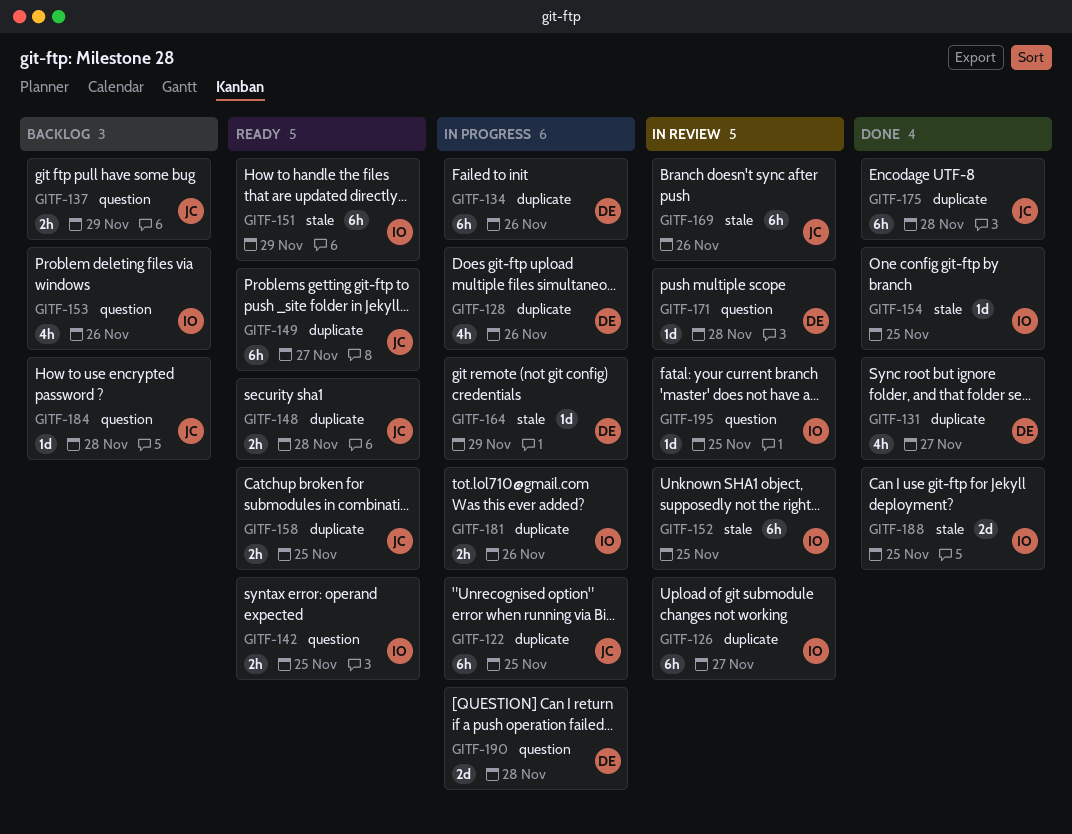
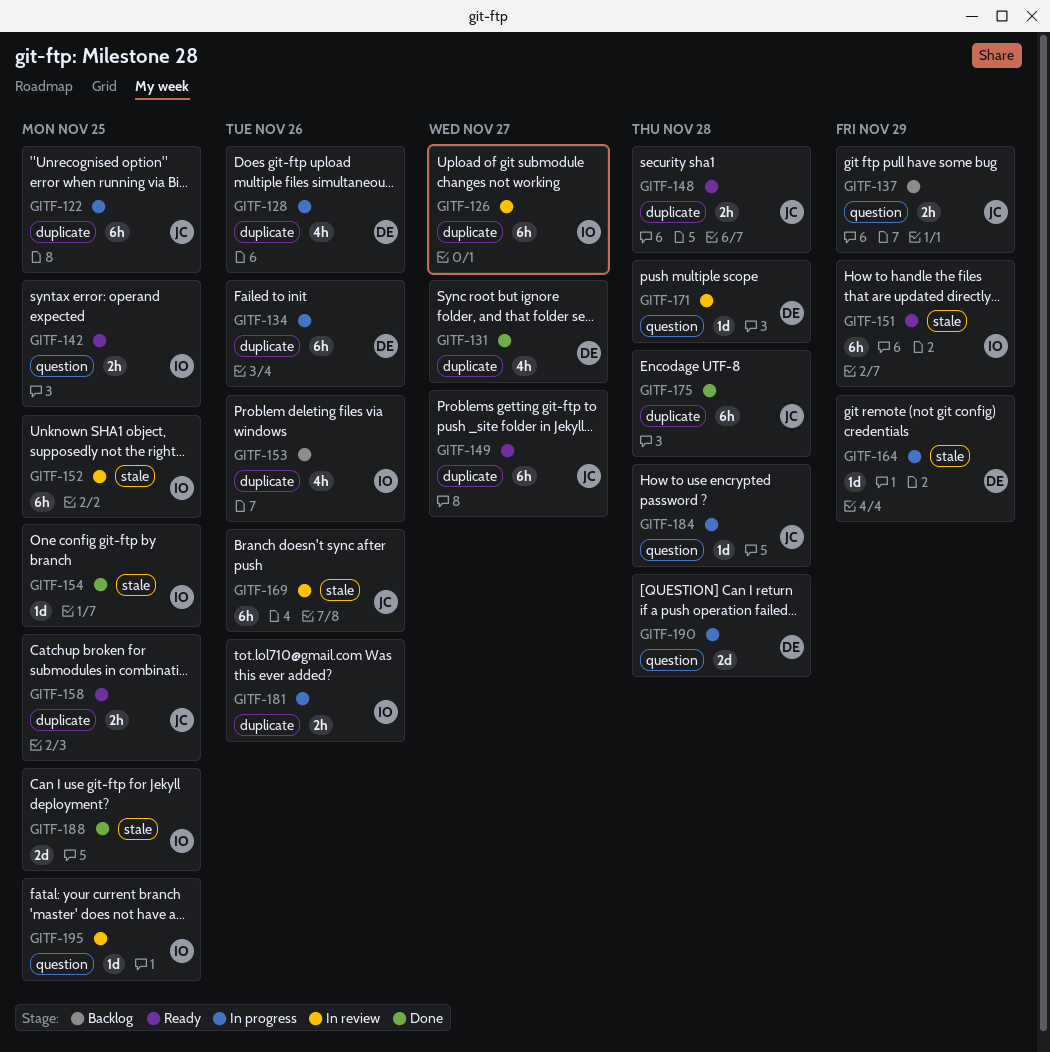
GITF-153, label: question -> duplicate
GITF-184, status: Backlog -> In progress

